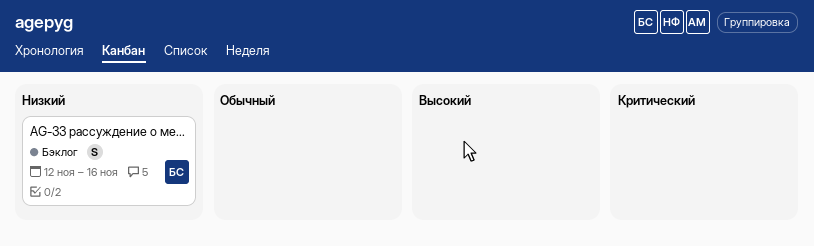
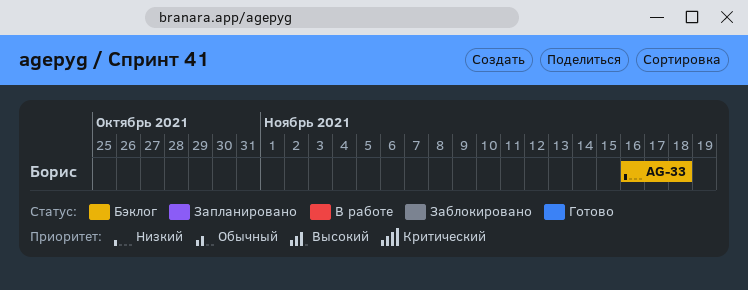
AG-33, start: Nov 12 -> Nov 16
AG-33, due: Nov 16 -> Nov 18

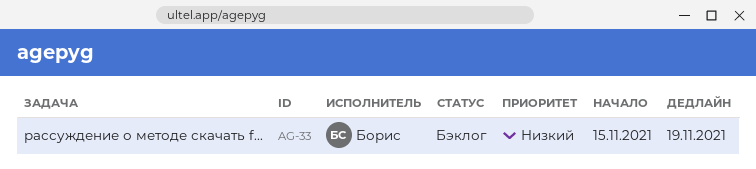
AG-33, start: Nov 16 -> Nov 15
AG-33, due: Nov 18 -> Nov 19

